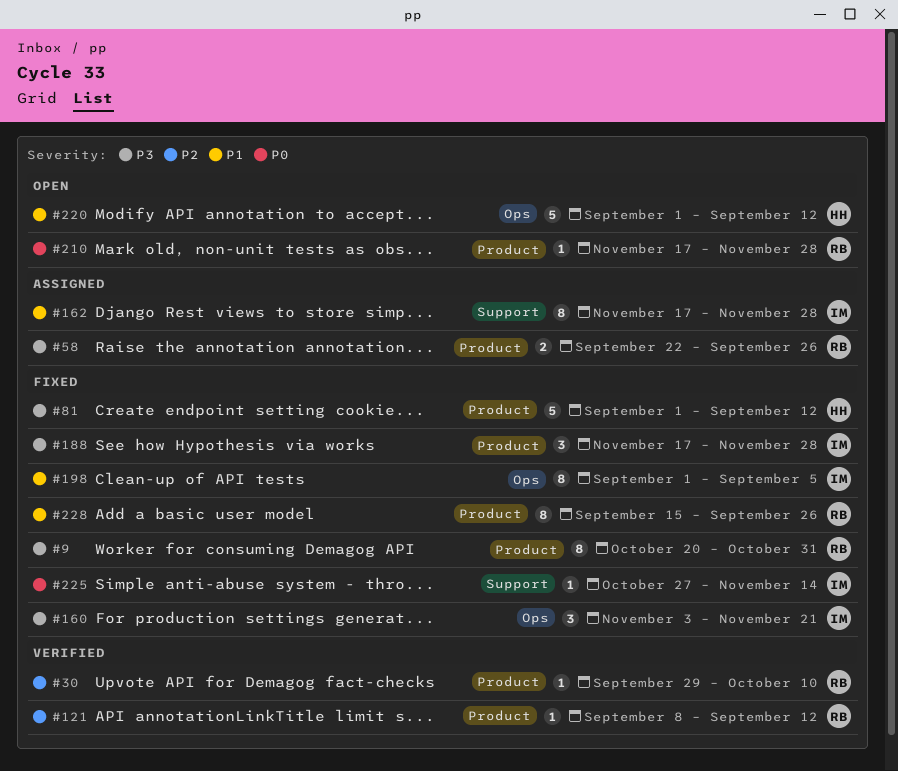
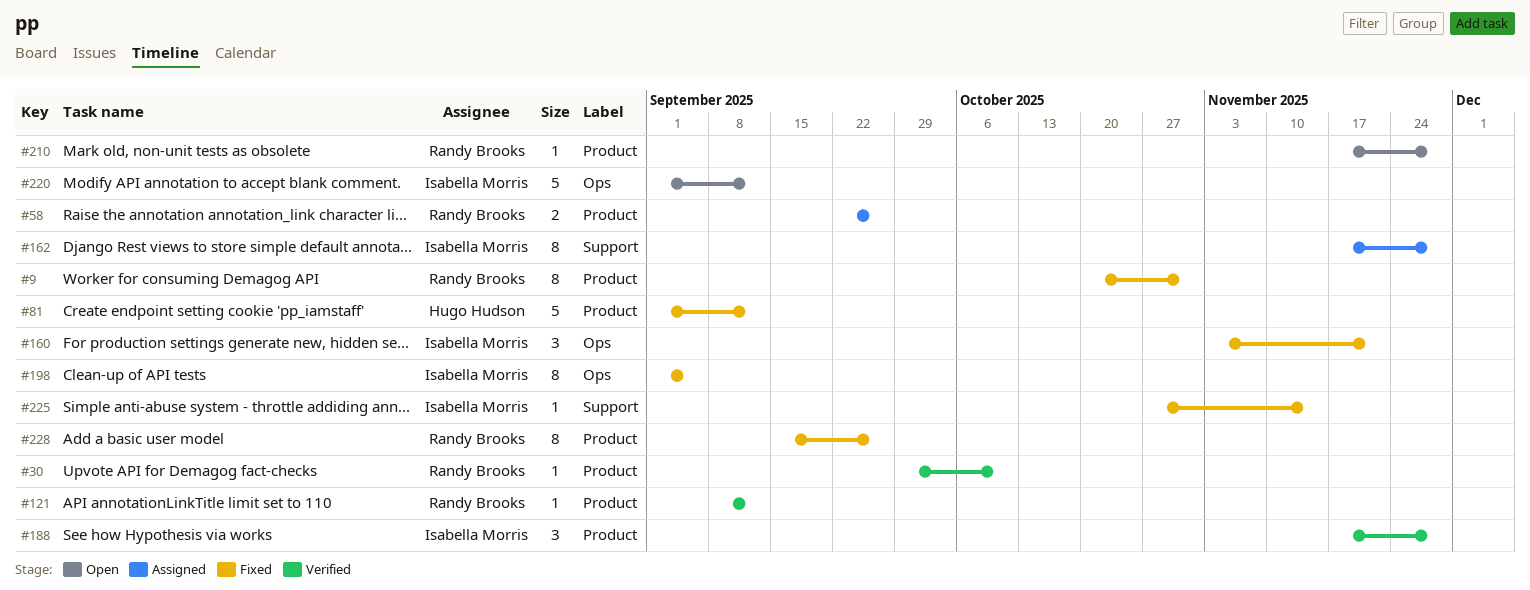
#188, status: Fixed -> Verified
#220, owner: Hugo Hudson -> Isabella Morris

